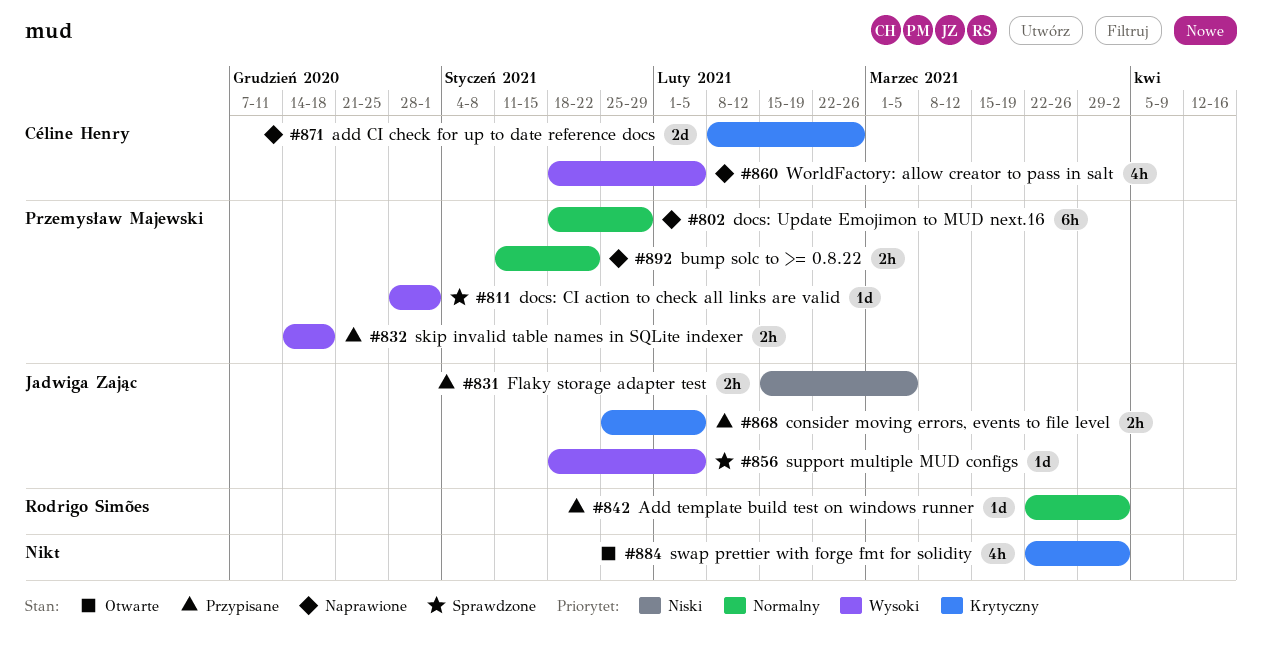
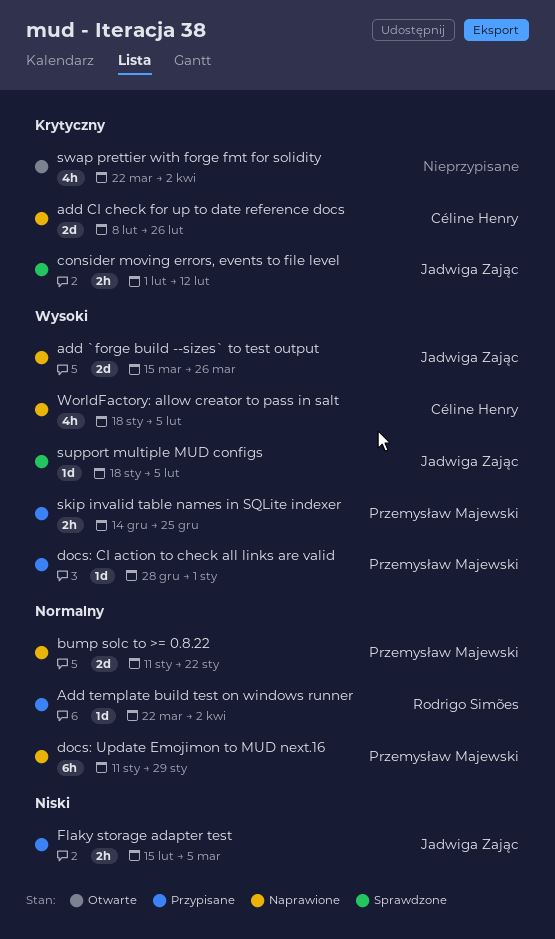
add `forge build --sizes` to test output: none -> present
bump solc to >= 0.8.22, estimate: 2h -> 2d
consider moving errors, events to file level, status: Przypisane -> Sprawdzone
consider moving errors, events to file level, start: Jan 25 -> Feb 1
consider moving errors, events to file level, due: Feb 5 -> Feb 12
docs: CI action to check all links are valid, status: Sprawdzone -> Przypisane
docs: Update Emojimon to MUD next.16, start: Jan 18 -> Jan 11
skip invalid table names in SQLite indexer, due: Dec 18 -> Dec 25

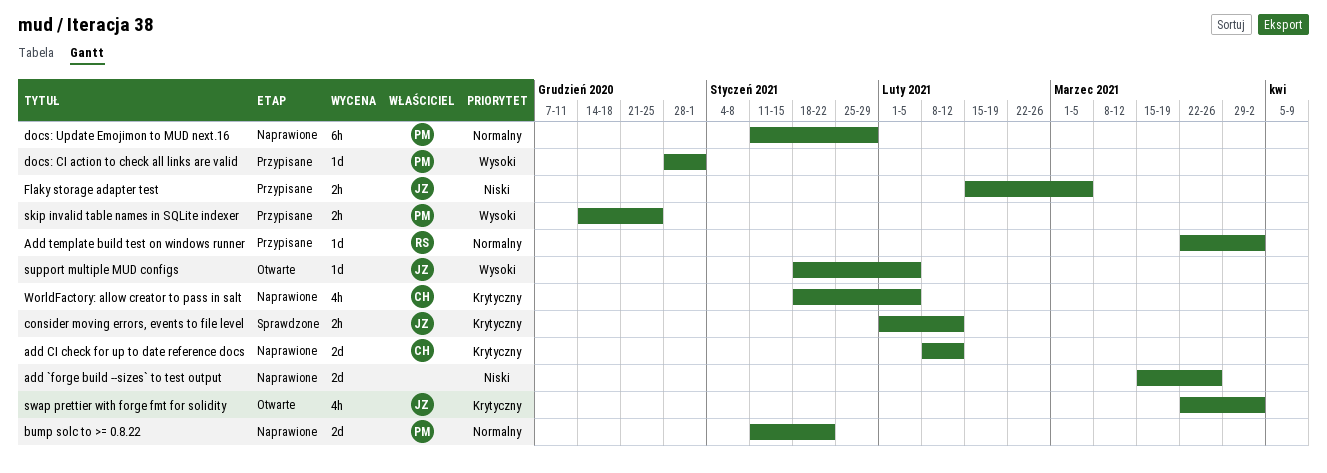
add `forge build --sizes` to test output, owner: Jadwiga Zając -> none
add `forge build --sizes` to test output, priority: Wysoki -> Niski
add CI check for up to date reference docs, due: Feb 26 -> Feb 12
support multiple MUD configs, status: Sprawdzone -> Otwarte
swap prettier with forge fmt for solidity, owner: none -> Jadwiga Zając
WorldFactory: allow creator to pass in salt, priority: Wysoki -> Krytyczny

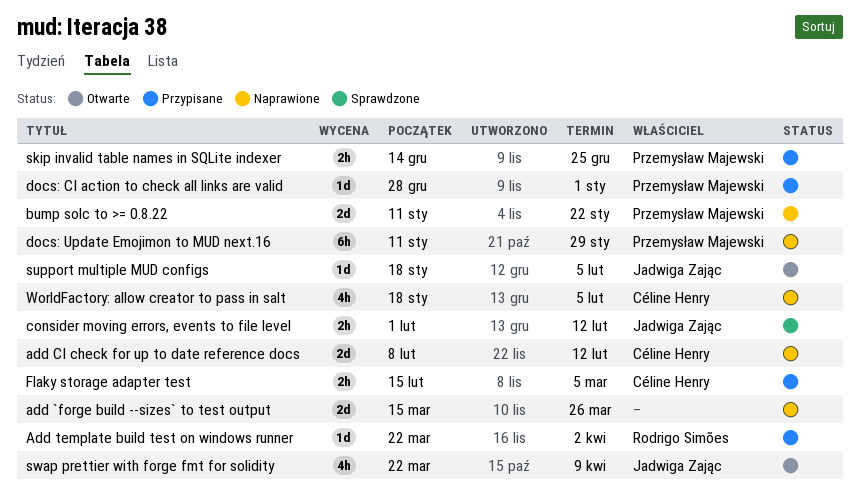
Flaky storage adapter test, owner: Jadwiga Zając -> Céline Henry
swap prettier with forge fmt for solidity, due: Apr 2 -> Apr 9

